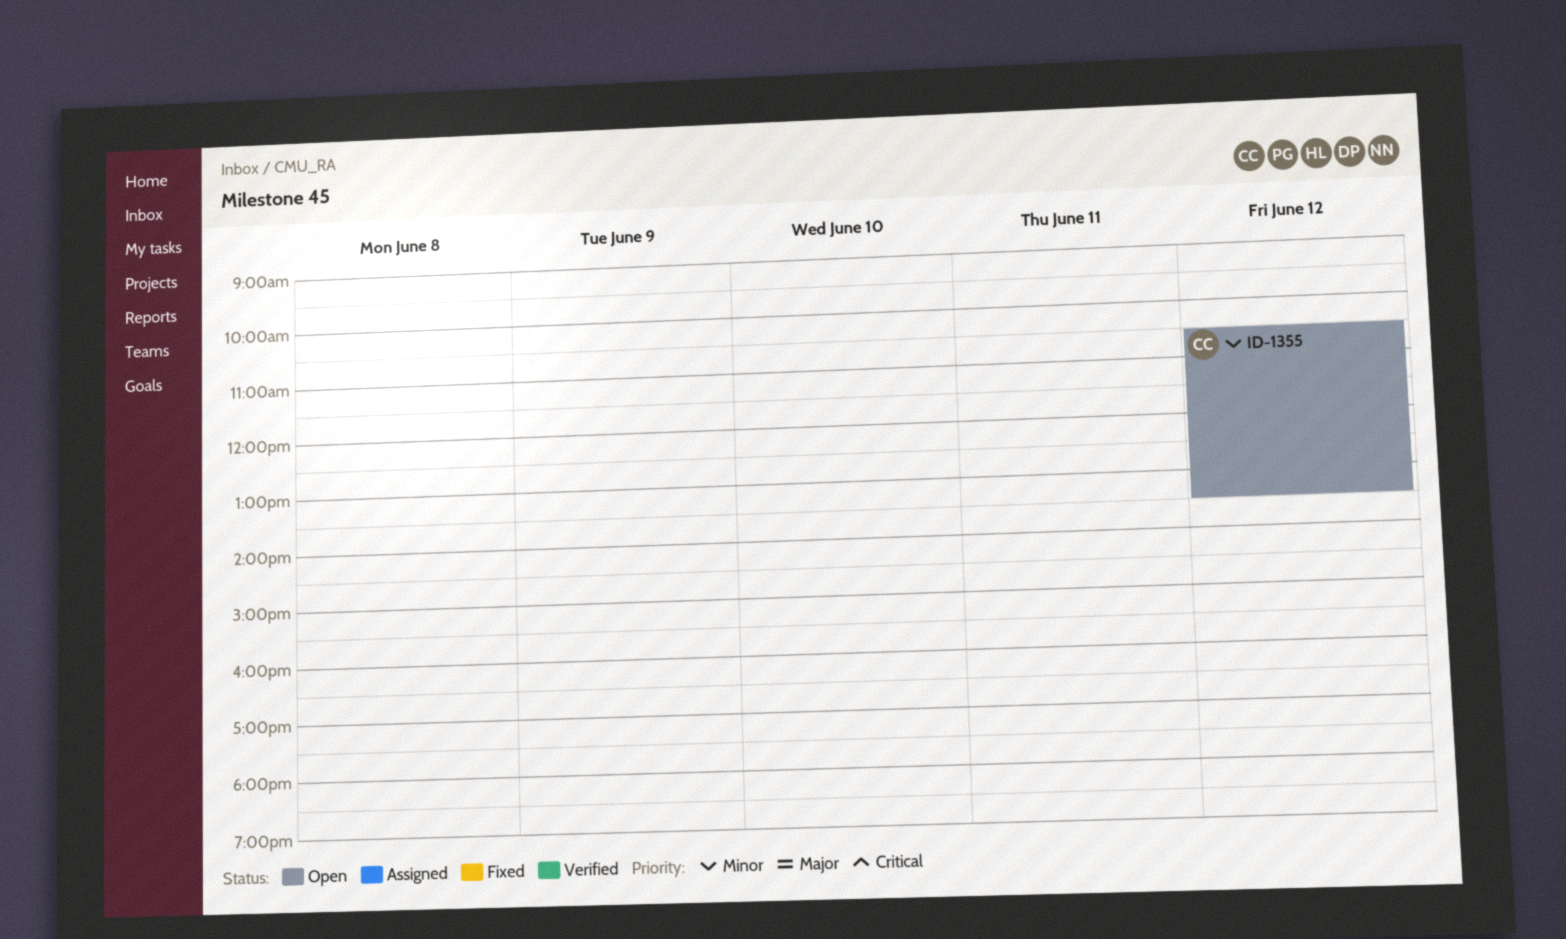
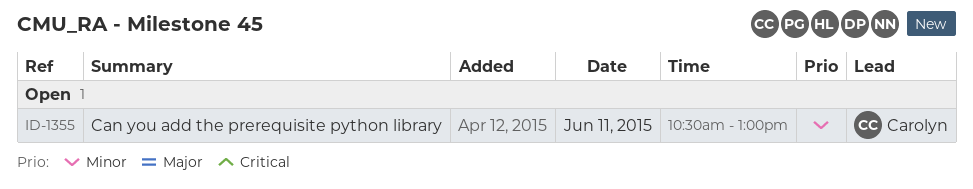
ID-1355, day: Jun 12 -> Jun 11
ID-1355, ends: 13:30 -> 13:00

